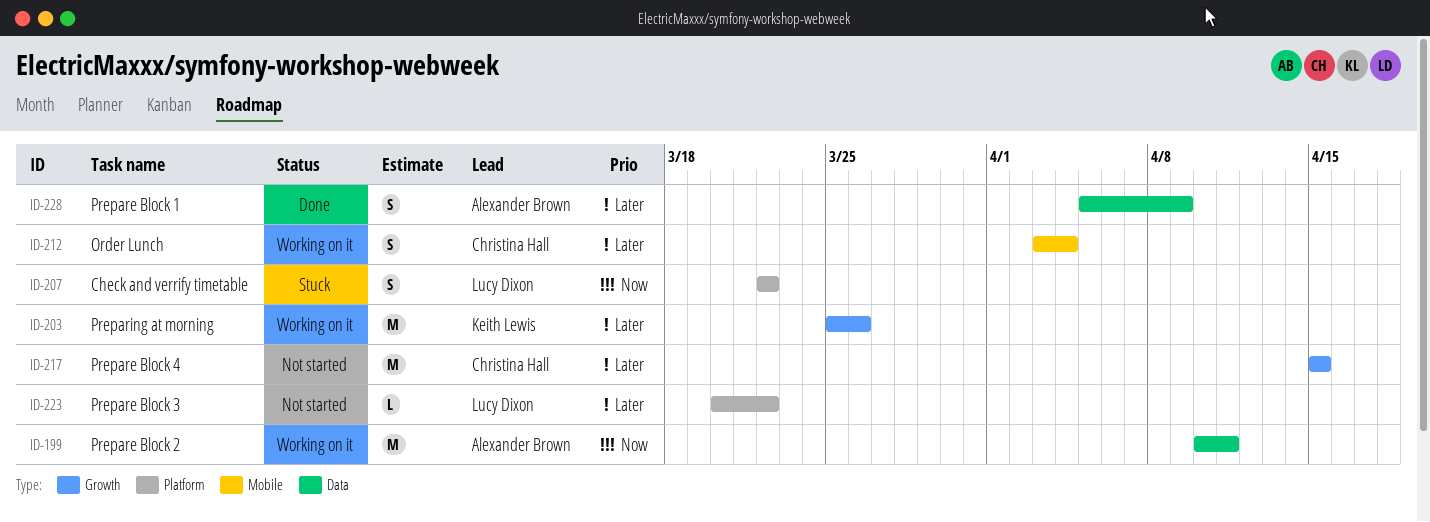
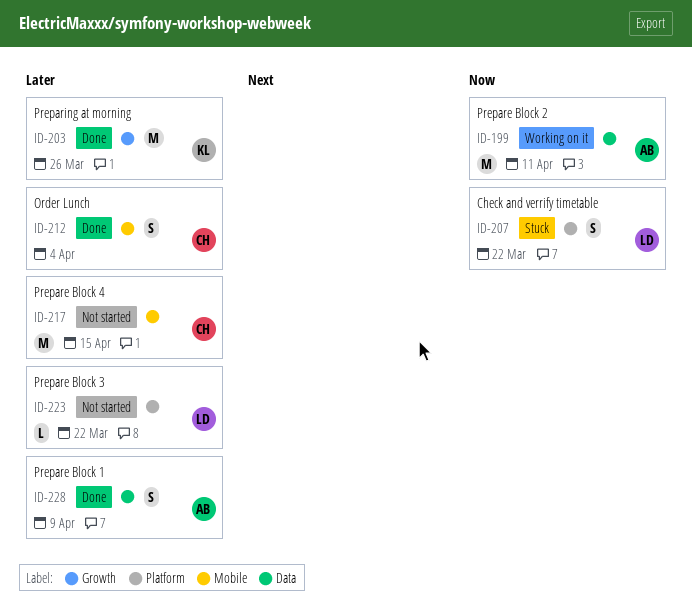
ID-203, status: Working on it -> Done
ID-212, status: Working on it -> Done
ID-217, label: Growth -> Mobile

